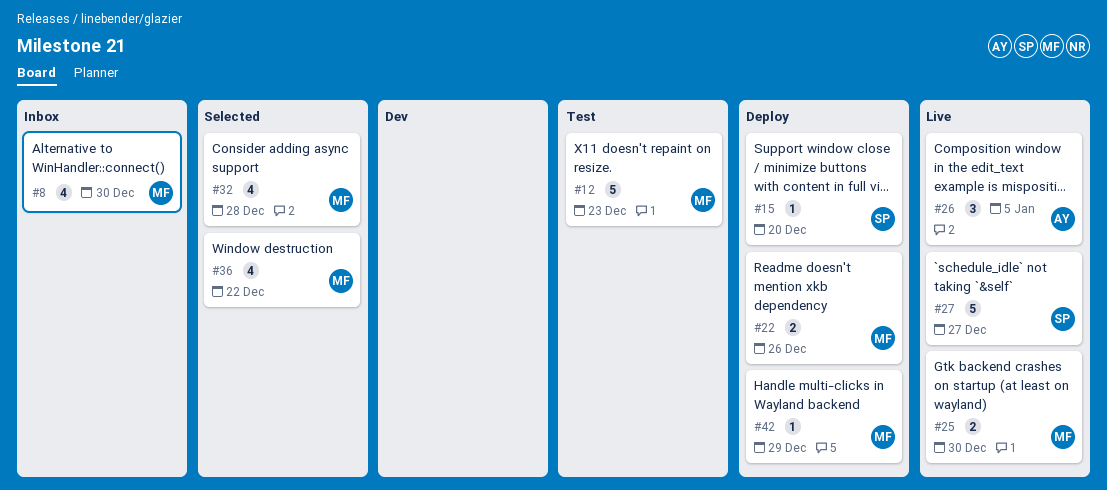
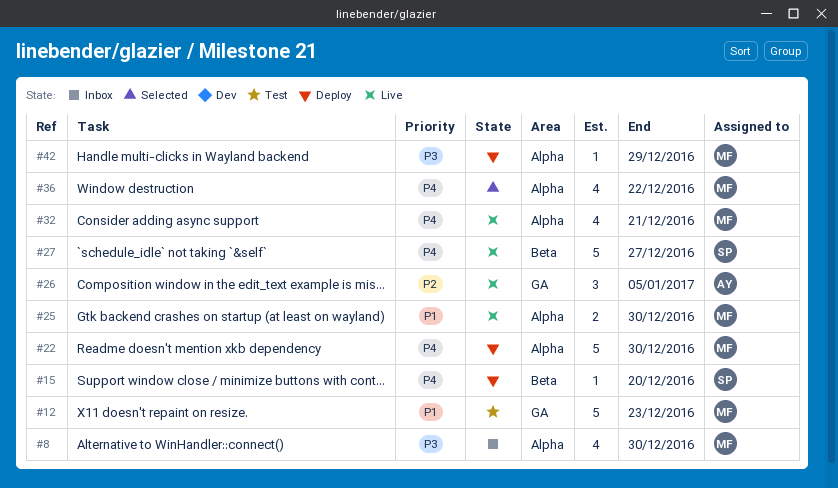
#22, estimate: 2 -> 5
#22, due: Dec 26 -> Dec 30
#32, status: Selected -> Live
#32, due: Dec 28 -> Dec 21

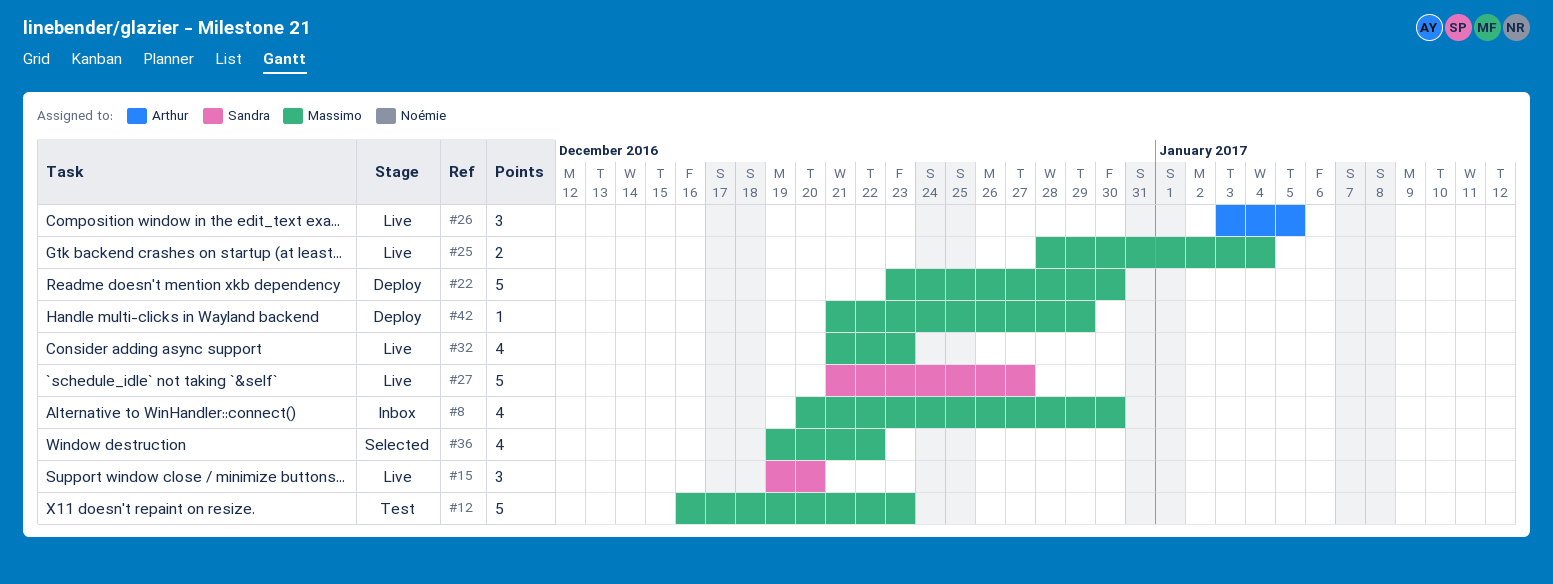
#15, status: Deploy -> Live
#15, estimate: 1 -> 3
#25, due: Dec 30 -> Jan 4
#32, due: Dec 21 -> Dec 23

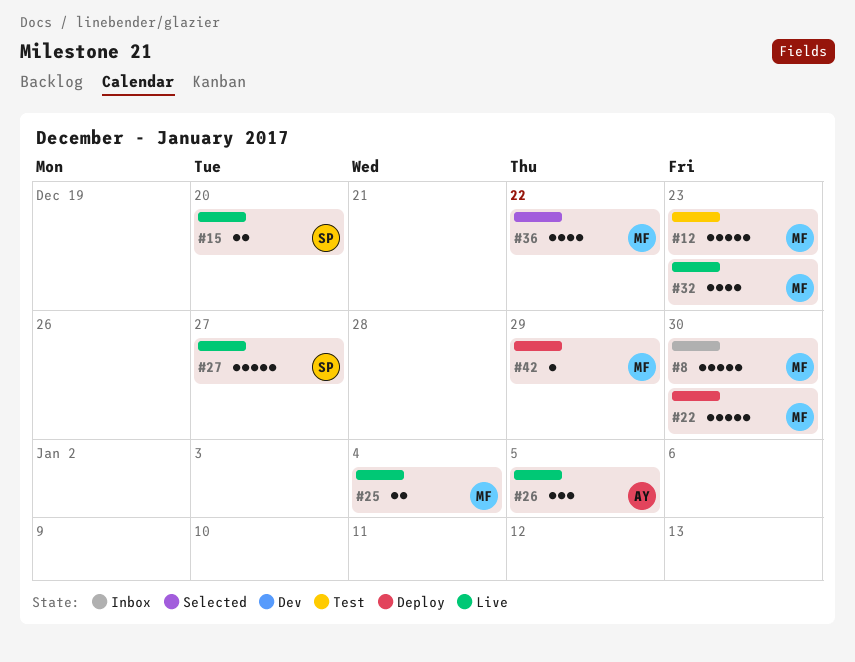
#8, estimate: 4 -> 5
#15, estimate: 3 -> 2

